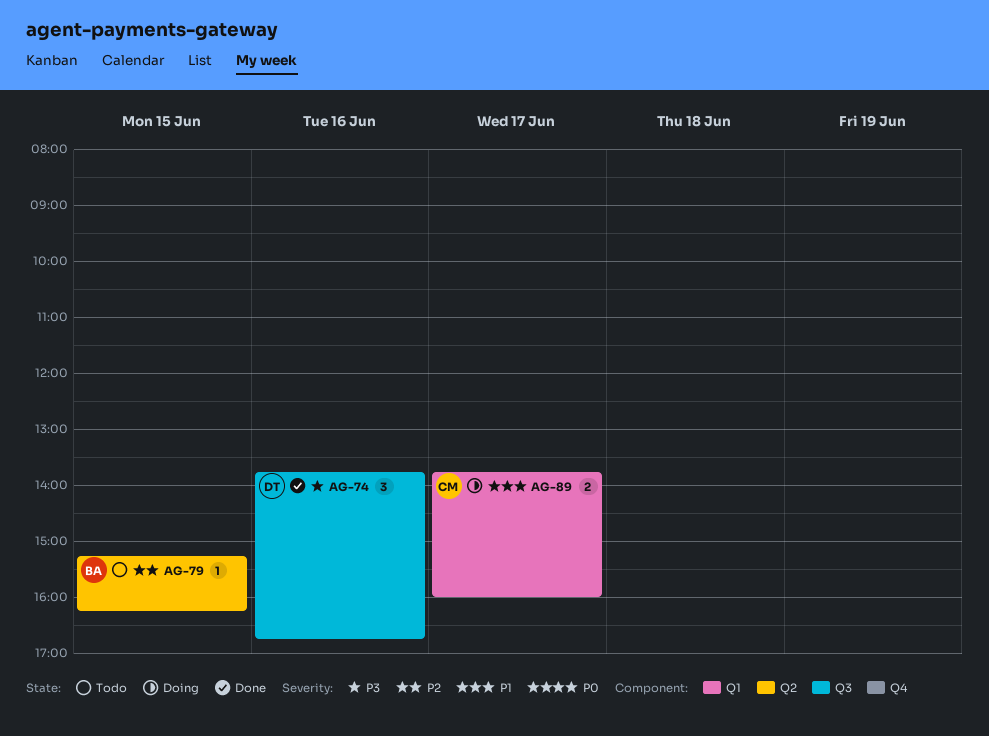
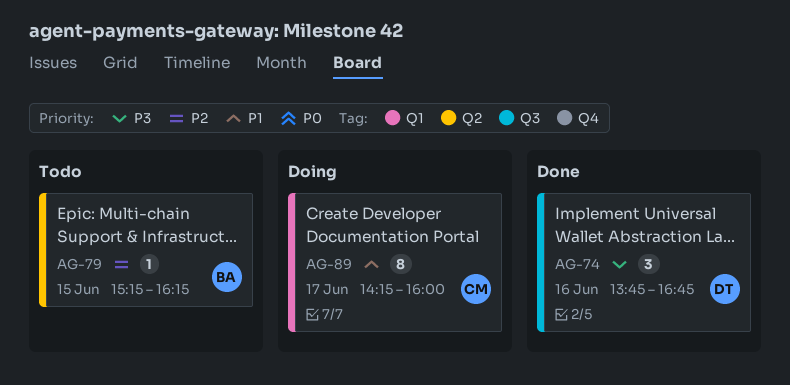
AG-89, estimate: 2 -> 8
AG-89, begins: 13:45 -> 14:15

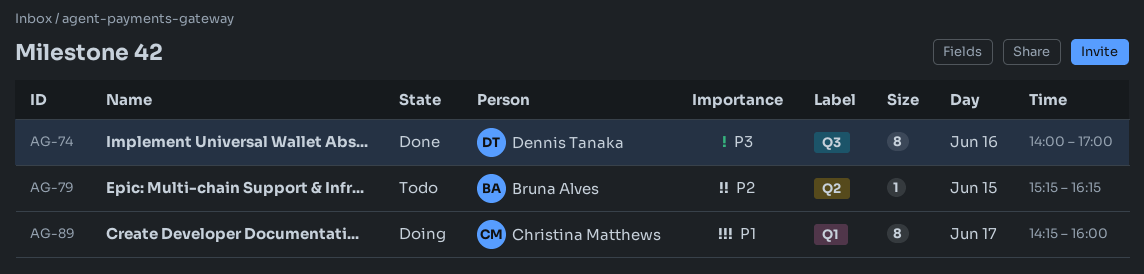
AG-74, estimate: 3 -> 8
AG-74, begins: 13:45 -> 14:00
AG-74, ends: 16:45 -> 17:00

